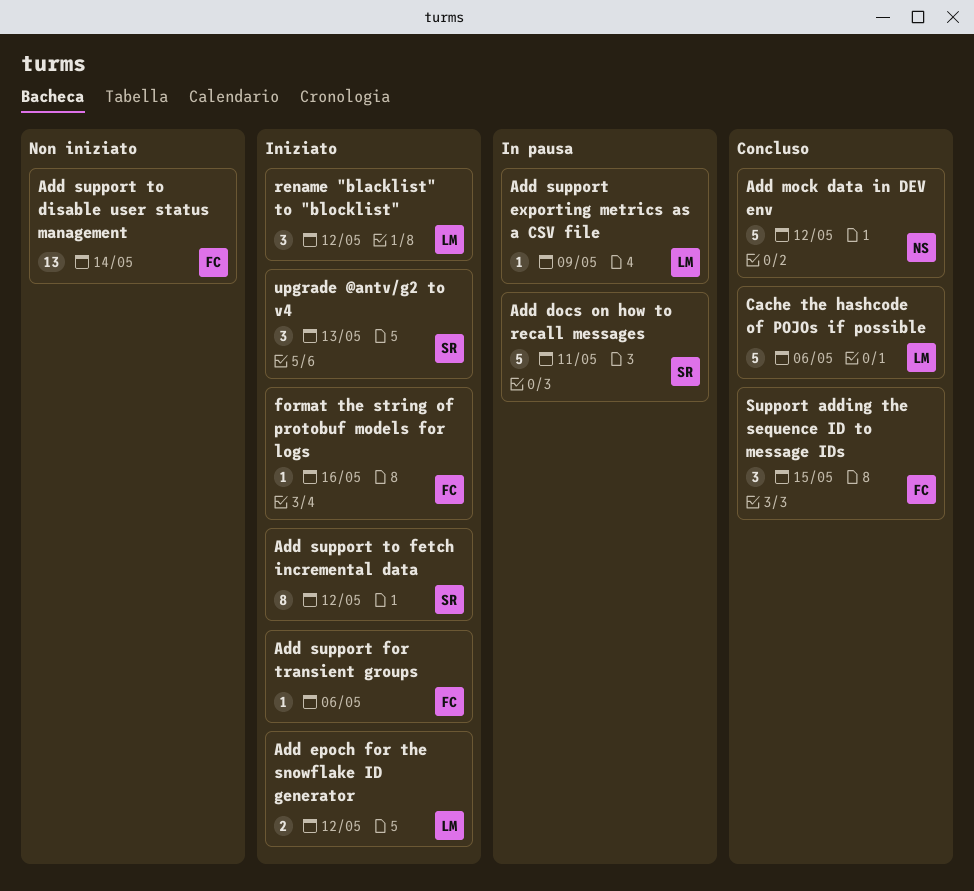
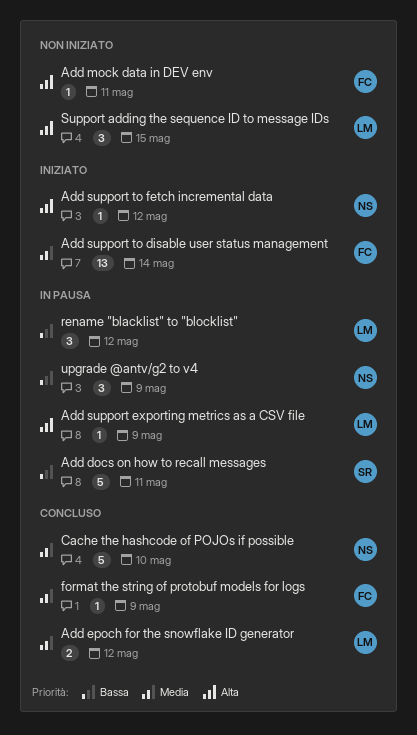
Add epoch for the snowflake ID generator, status: Iniziato -> Concluso
Add mock data in DEV env, status: Concluso -> Non iniziato
Add mock data in DEV env, owner: NS -> FC
Add mock data in DEV env, estimate: 5 -> 1
Add mock data in DEV env, due: May 12 -> May 11
Add support for transient groups: present -> none
Add support to disable user status management, status: Non iniziato -> Iniziato
Add support to fetch incremental data, owner: SR -> NS
Add support to fetch incremental data, estimate: 8 -> 1
Cache the hashcode of POJOs if possible, owner: LM -> NS
Cache the hashcode of POJOs if possible, due: May 6 -> May 10
format the string of protobuf models for logs, status: Iniziato -> Concluso
format the string of protobuf models for logs, due: May 16 -> May 9
rename "blacklist" to "blocklist", status: Iniziato -> In pausa
Support adding the sequence ID to message IDs, status: Concluso -> Non iniziato
Support adding the sequence ID to message IDs, owner: FC -> LM
upgrade @antv/g2 to v4, status: Iniziato -> In pausa
upgrade @antv/g2 to v4, owner: SR -> NS
upgrade @antv/g2 to v4, due: May 13 -> May 9

